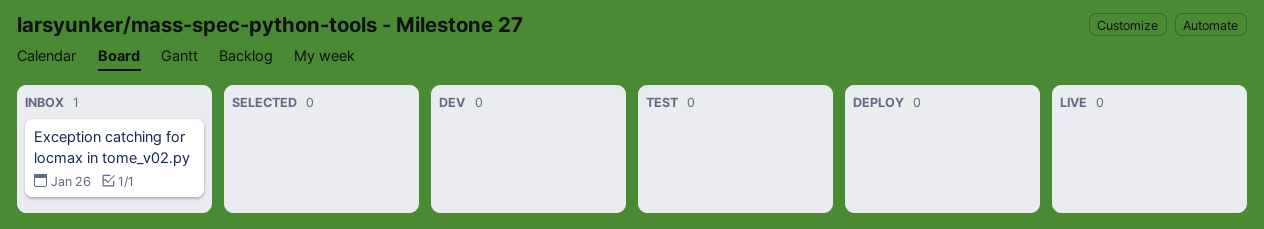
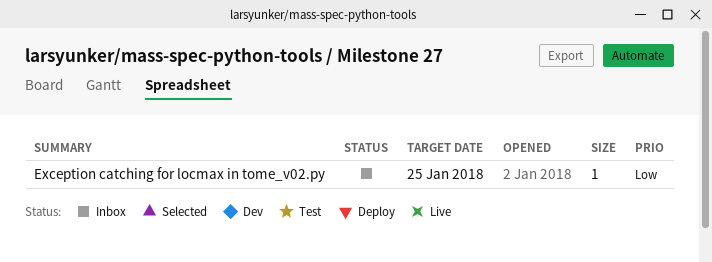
Exception catching for locmax in tome_v02.py, due: Jan 26 -> Jan 25

